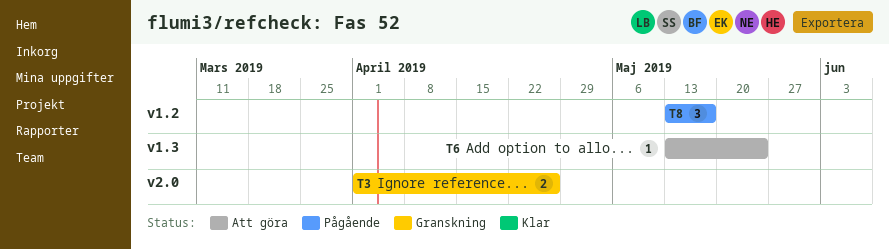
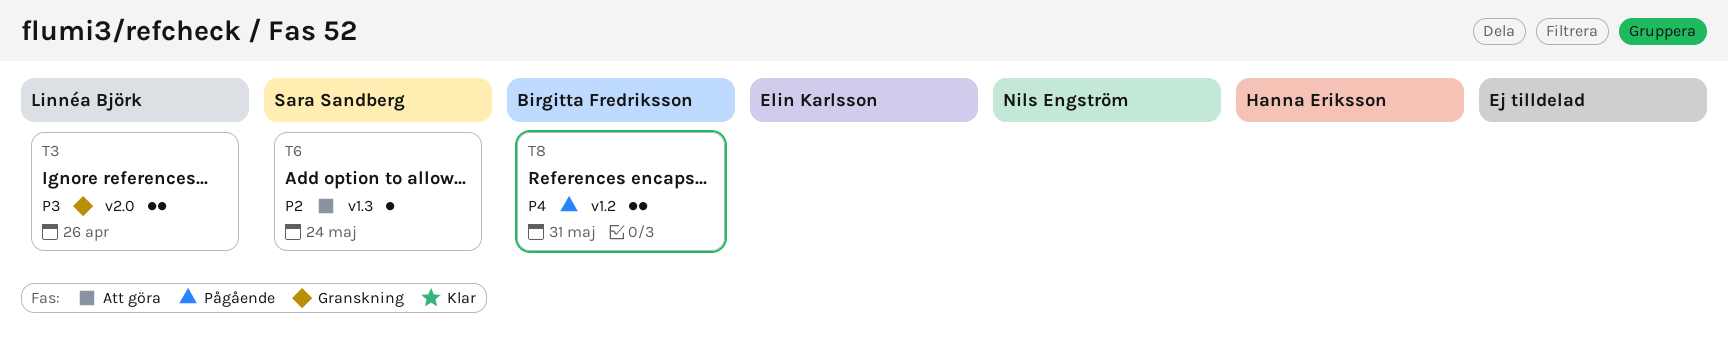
T8, estimate: 3 -> 2
T8, due: May 17 -> May 31

